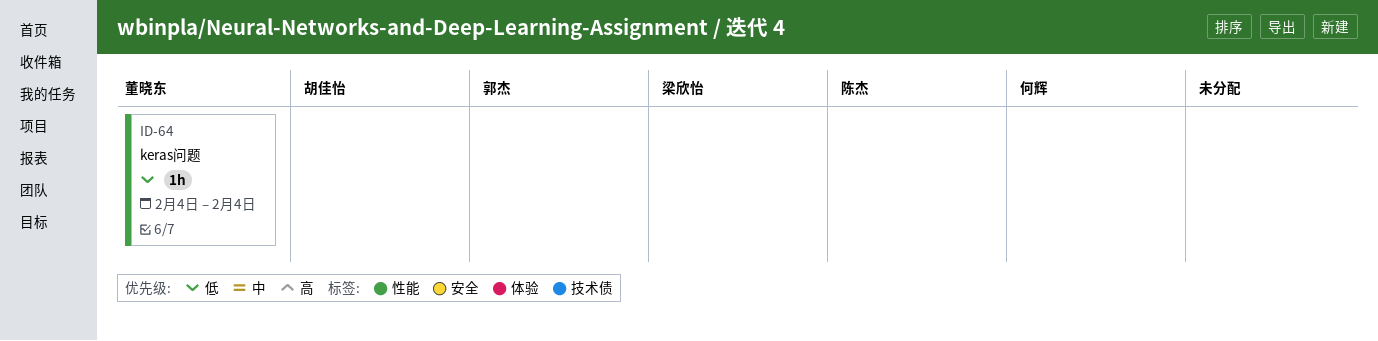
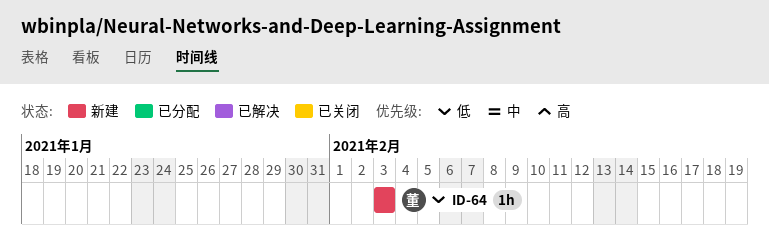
ID-64, start: Feb 4 -> Feb 3
ID-64, due: Feb 4 -> Feb 3

